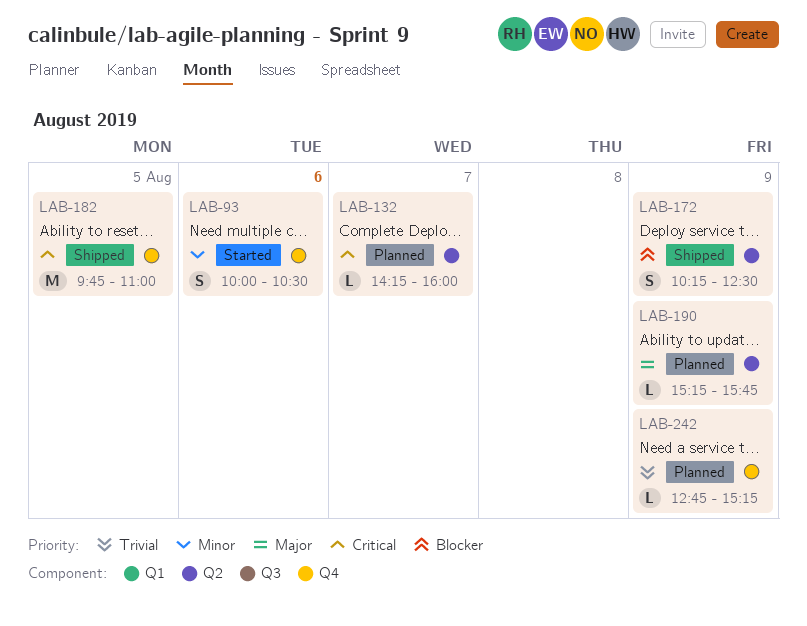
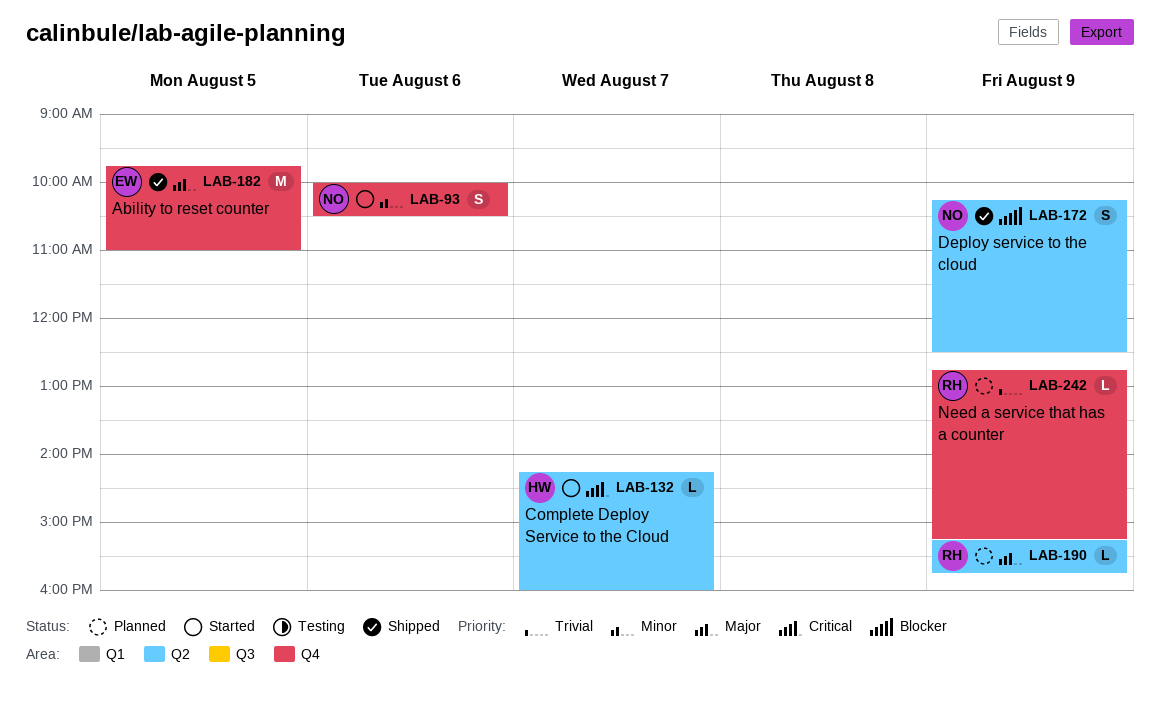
LAB-132, status: Planned -> Started
LAB-182, priority: Critical -> Major

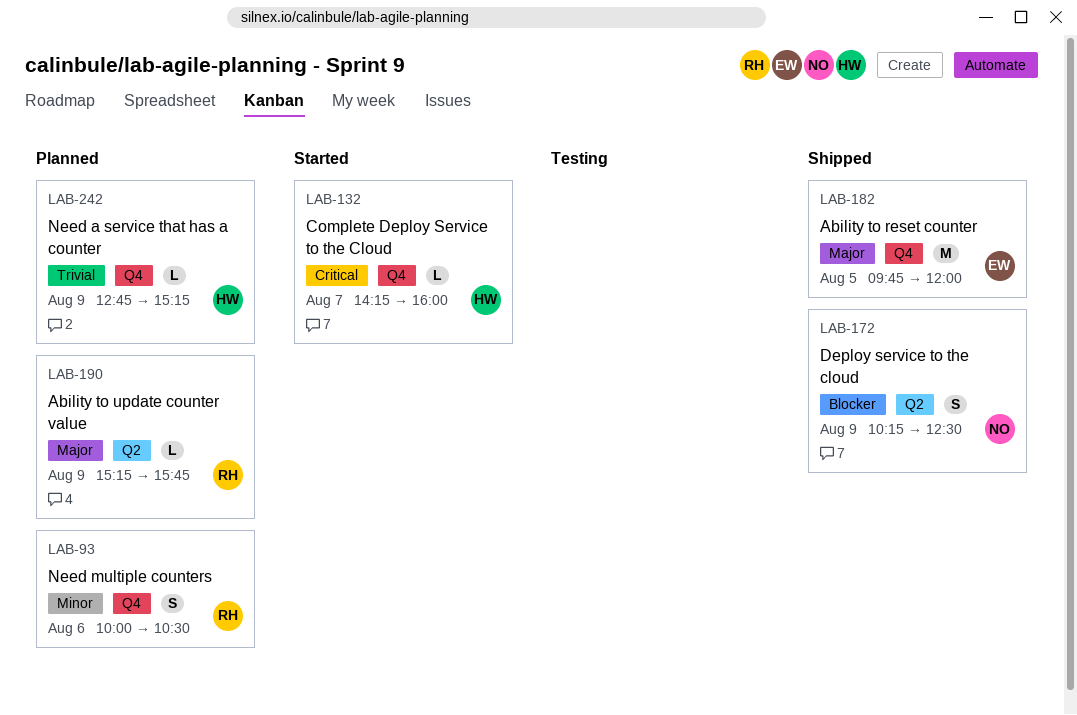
LAB-93, status: Started -> Planned
LAB-93, owner: NO -> RH
LAB-132, label: Q2 -> Q4
LAB-182, ends: 11:00 -> 12:00
LAB-242, owner: RH -> HW

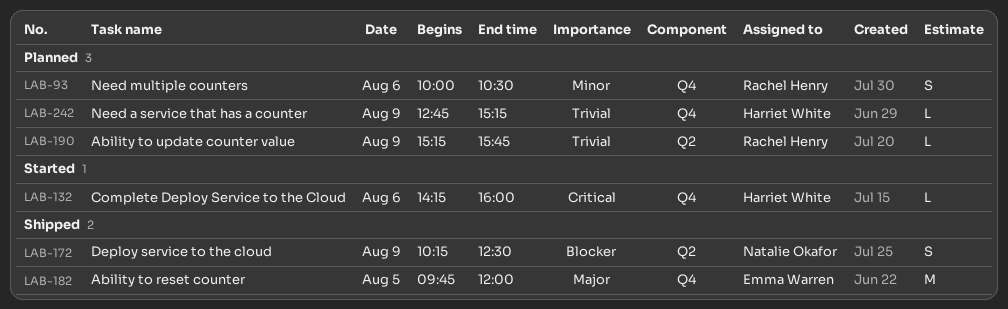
LAB-132, day: Aug 7 -> Aug 6
LAB-190, priority: Major -> Trivial

